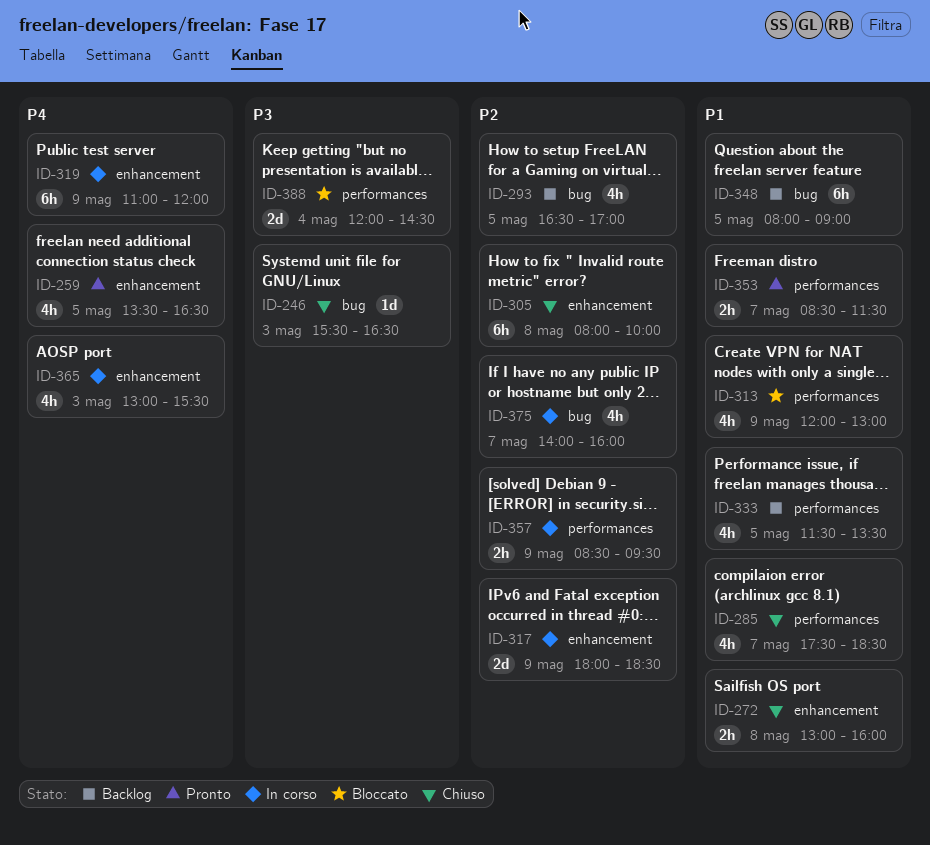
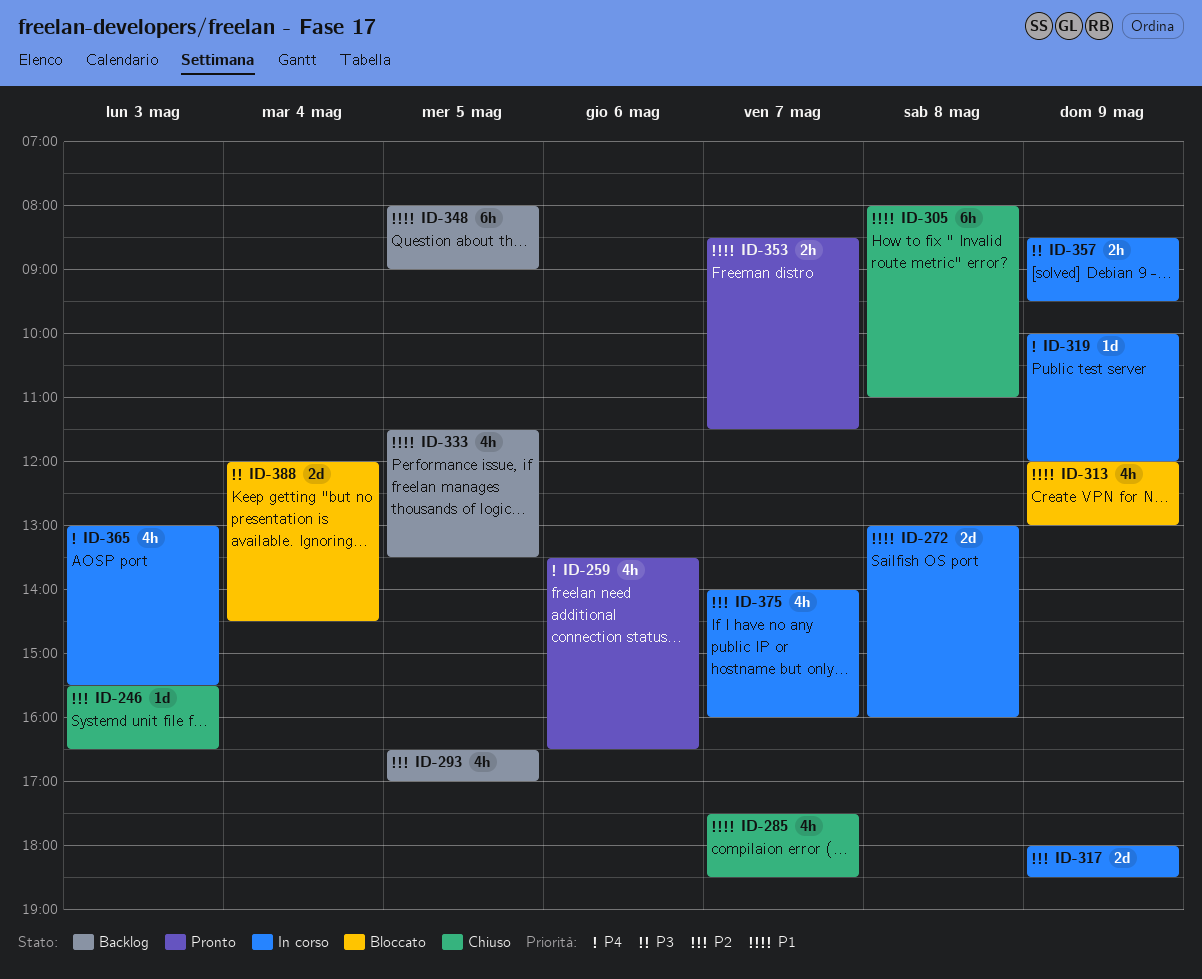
ID-246, priority: P3 -> P2
ID-259, day: May 5 -> May 6
ID-272, status: Chiuso -> In corso
ID-272, estimate: 2h -> 2d
ID-305, priority: P2 -> P1
ID-305, ends: 10:00 -> 11:00
ID-319, estimate: 6h -> 1d
ID-319, begins: 11:00 -> 10:00
ID-357, priority: P2 -> P3

